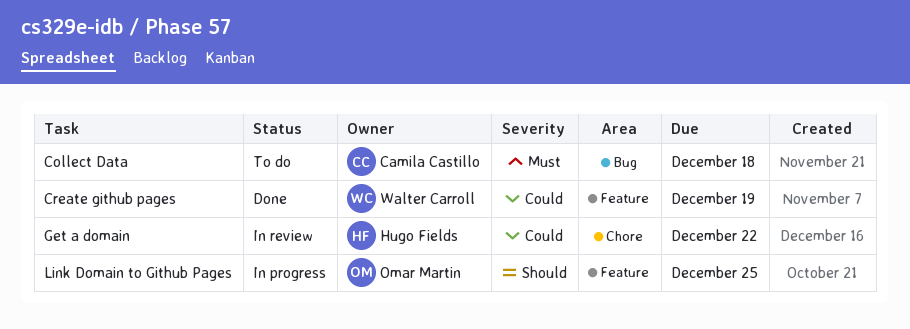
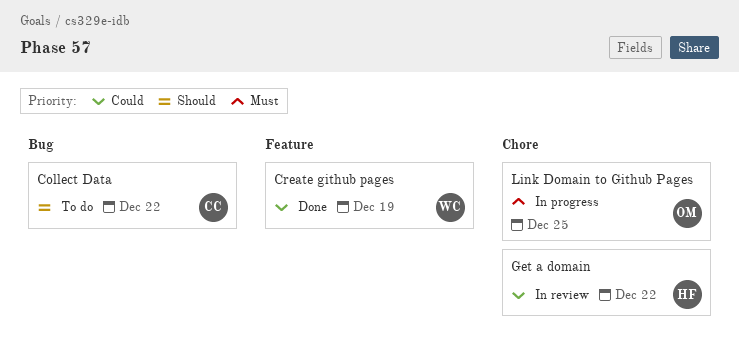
Collect Data, priority: Must -> Should
Collect Data, due: Dec 18 -> Dec 22
Link Domain to Github Pages, priority: Should -> Must
Link Domain to Github Pages, label: Feature -> Chore

